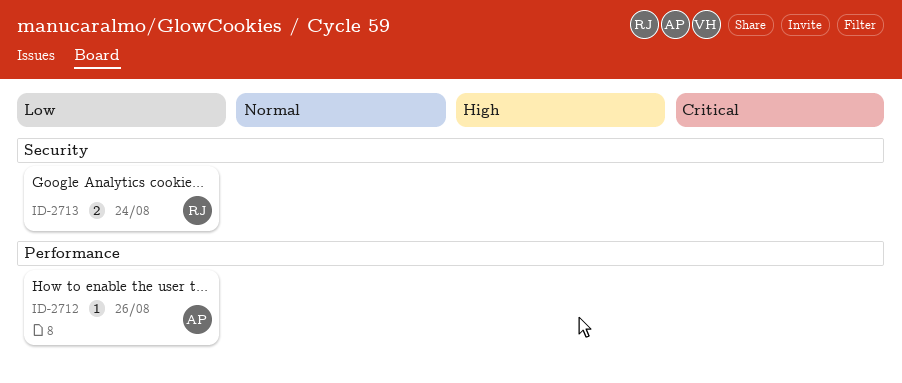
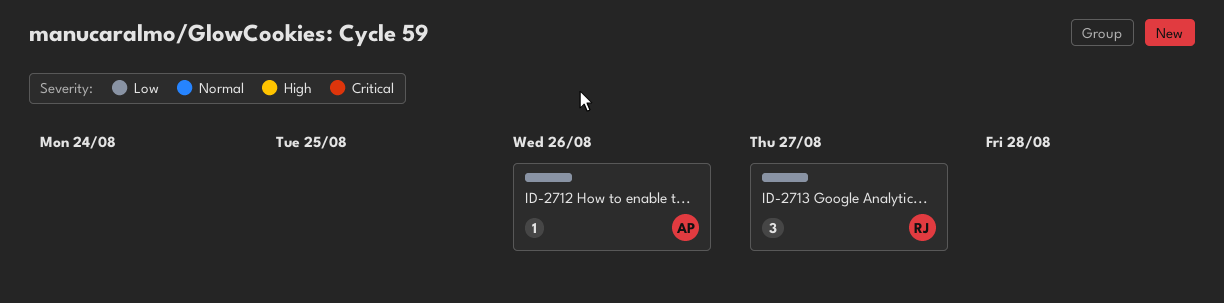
ID-2713, estimate: 2 -> 3
ID-2713, due: Aug 24 -> Aug 27

